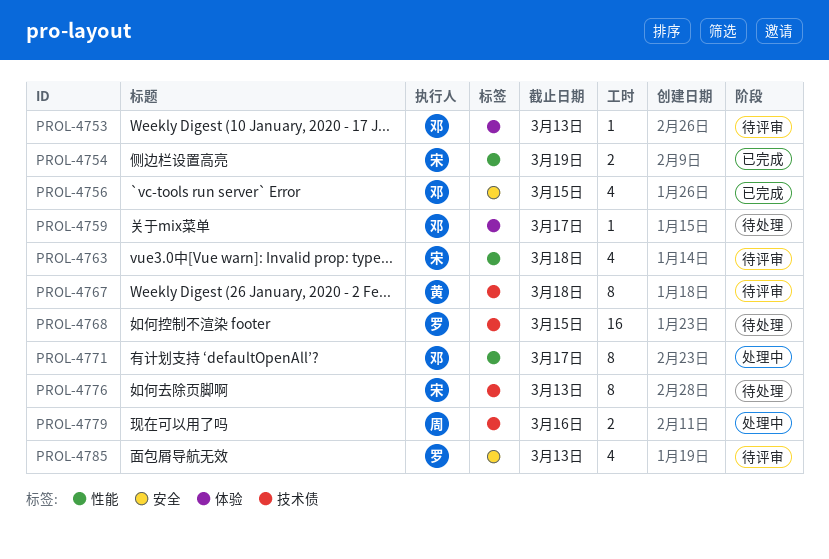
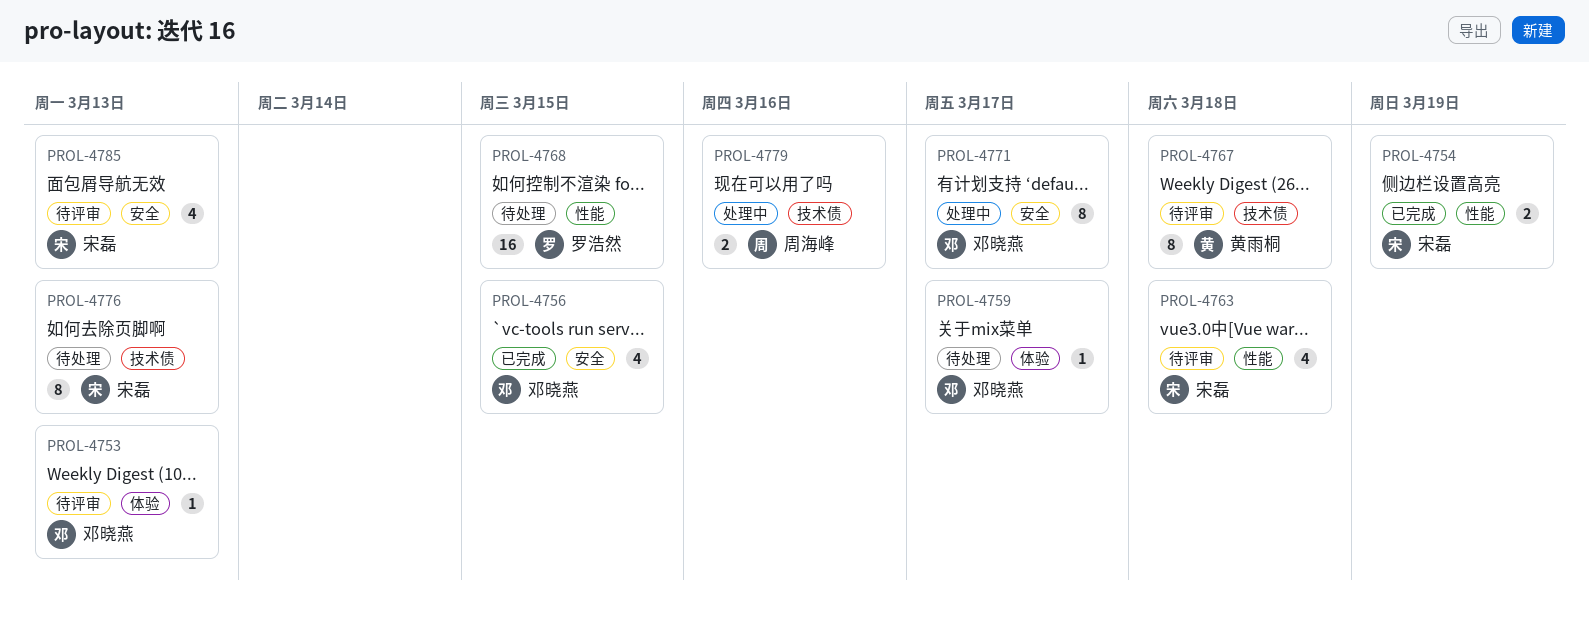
PROL-4768, label: 技术债 -> 性能
PROL-4771, label: 性能 -> 安全
PROL-4785, owner: 罗浩然 -> 宋磊

